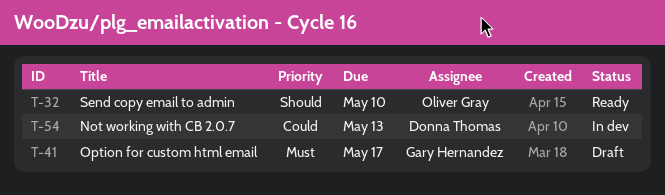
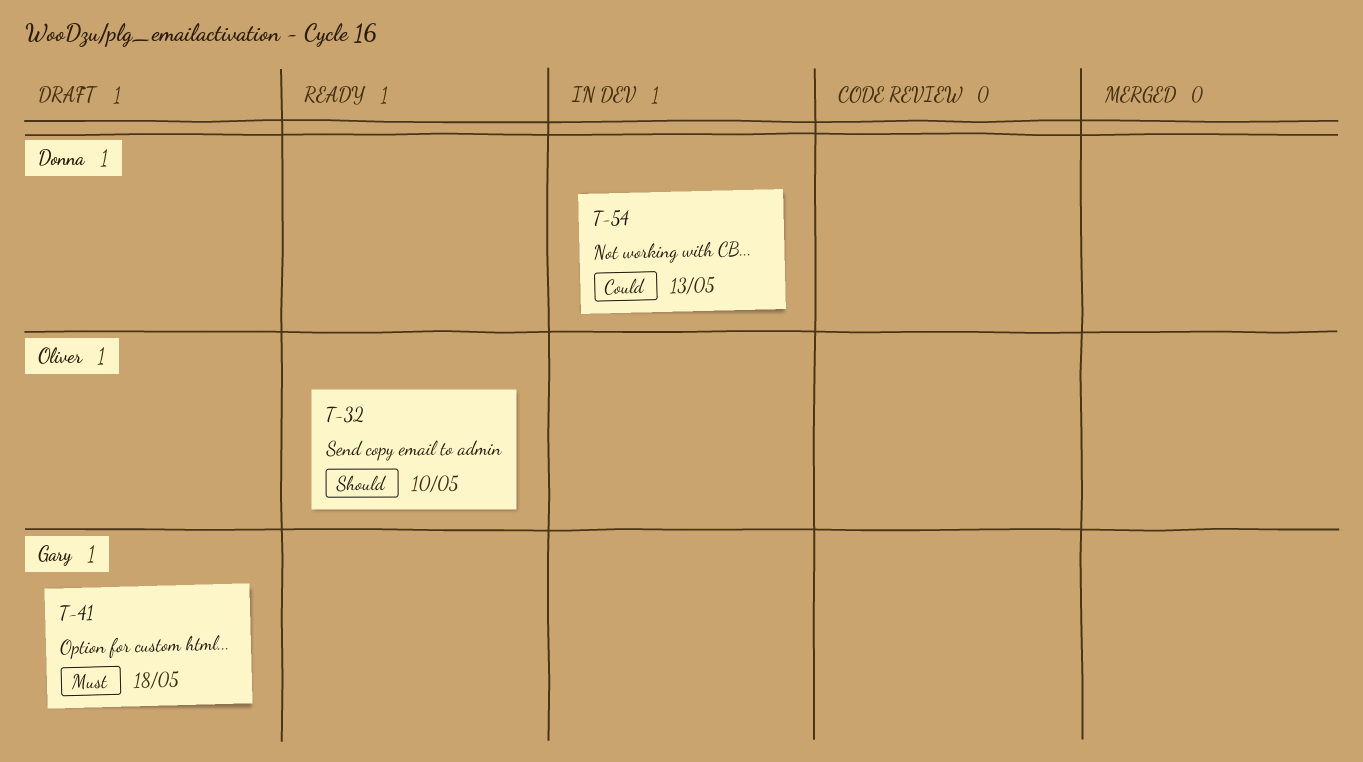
T-41, due: May 17 -> May 18

